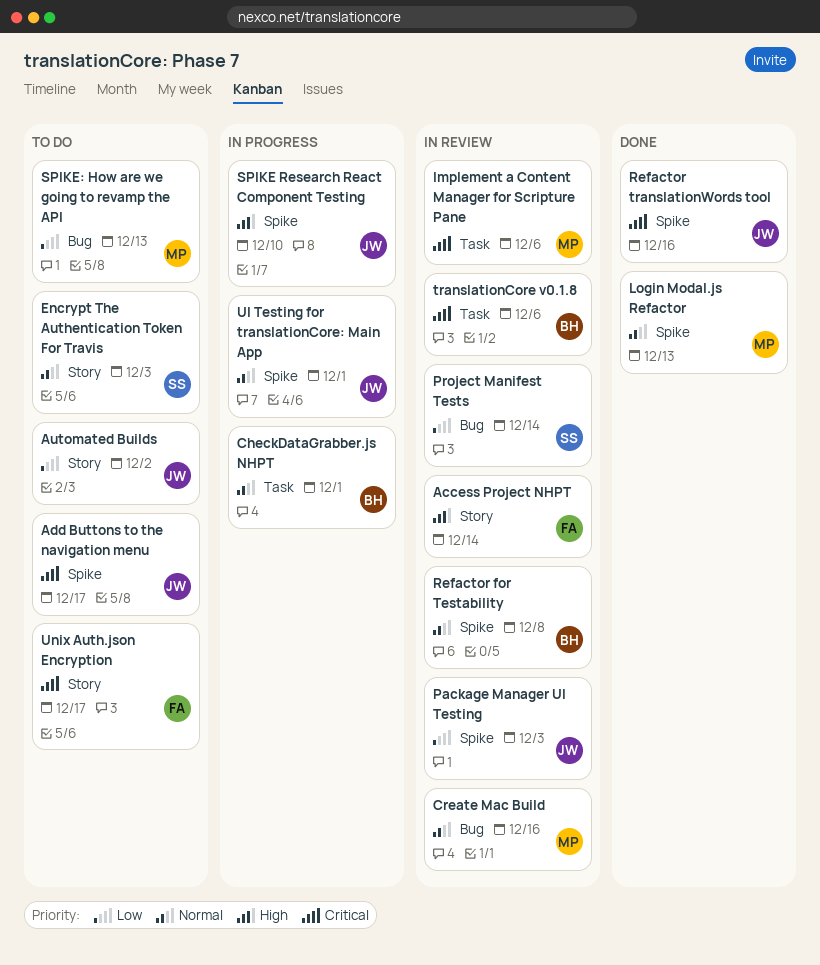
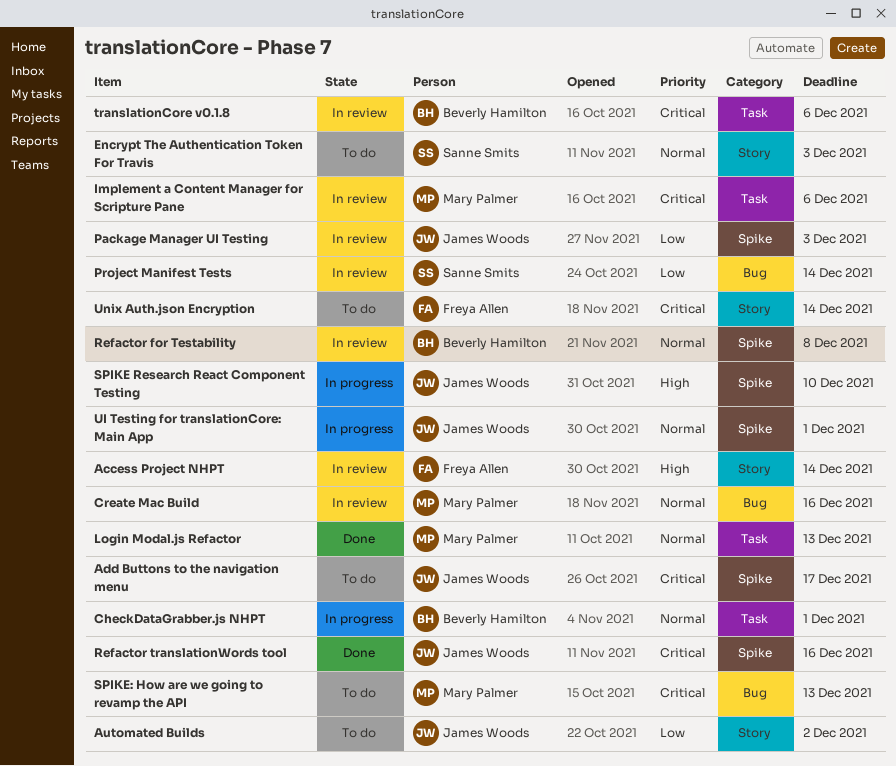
Login Modal.js Refactor, label: Spike -> Task
SPIKE: How are we going to revamp the API, priority: Low -> Critical
Unix Auth.json Encryption, due: Dec 17 -> Dec 14

